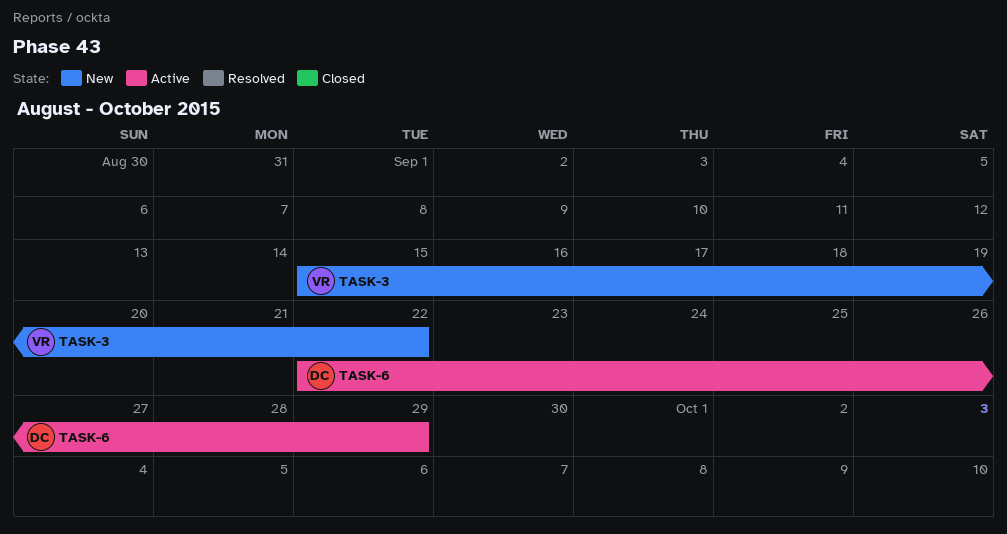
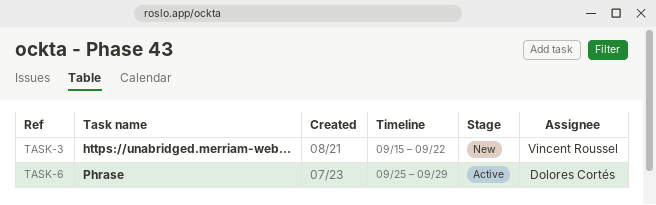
TASK-6, start: Sep 22 -> Sep 25

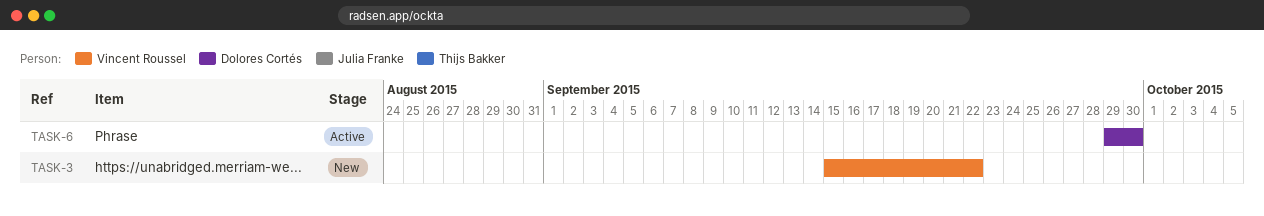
TASK-6, start: Sep 25 -> Sep 29
TASK-6, due: Sep 29 -> Sep 30

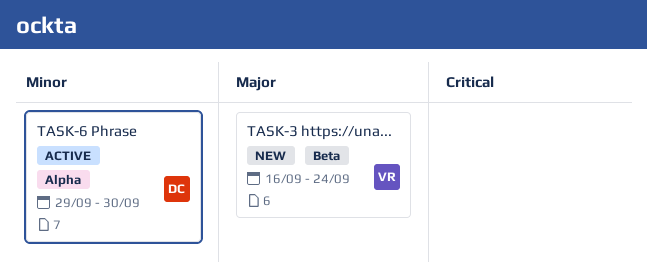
TASK-3, start: Sep 15 -> Sep 16
TASK-3, due: Sep 22 -> Sep 24

